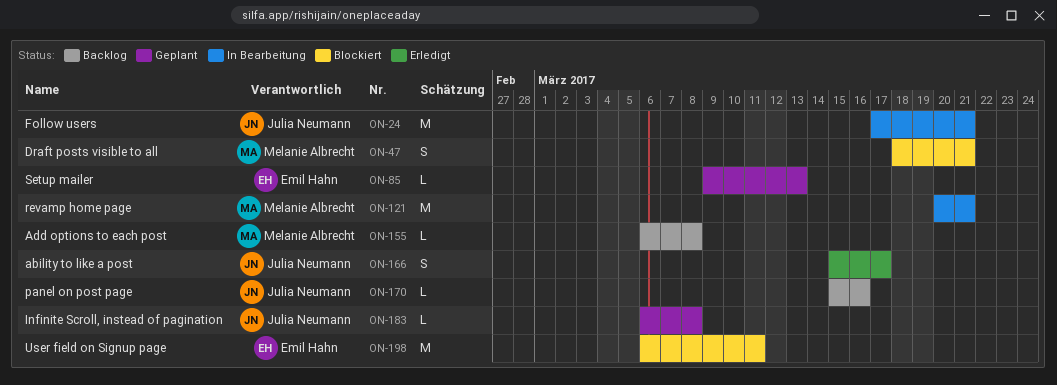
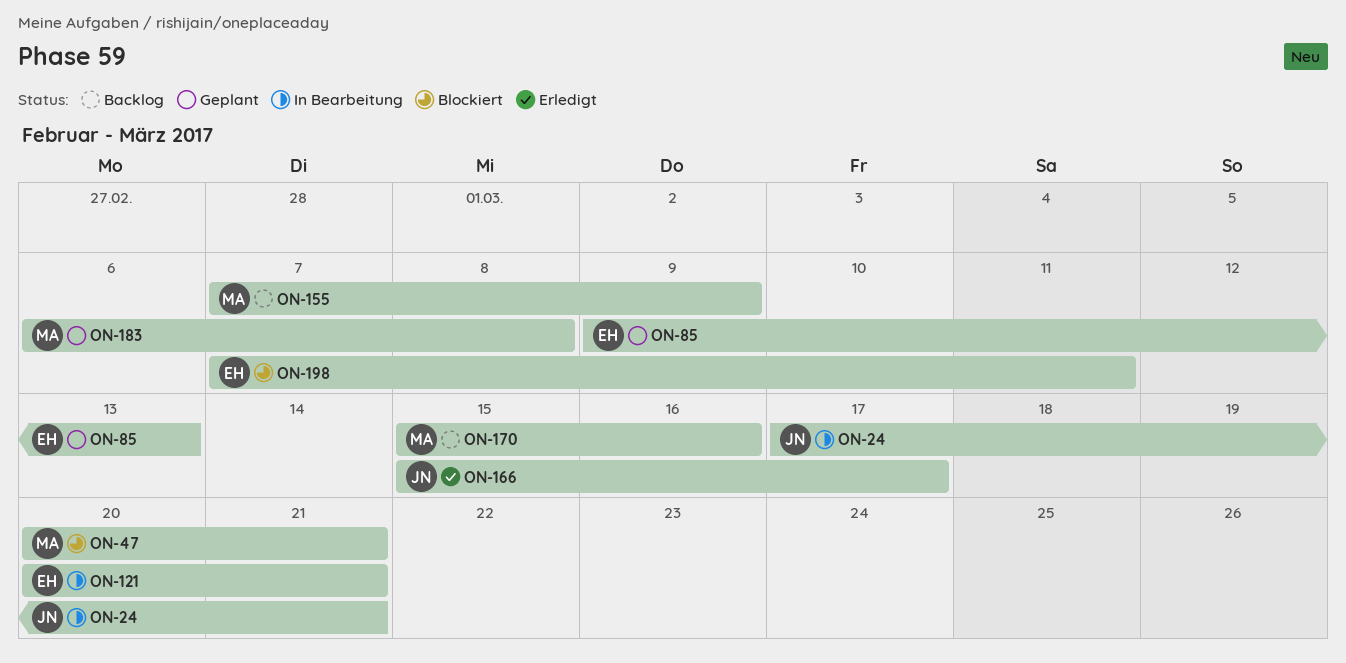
ON-47, start: Mar 18 -> Mar 20
ON-121, owner: Melanie Albrecht -> Emil Hahn
ON-155, start: Mar 6 -> Mar 7
ON-155, due: Mar 8 -> Mar 9
ON-170, owner: Julia Neumann -> Melanie Albrecht
ON-183, owner: Julia Neumann -> Melanie Albrecht
ON-198, start: Mar 6 -> Mar 7

